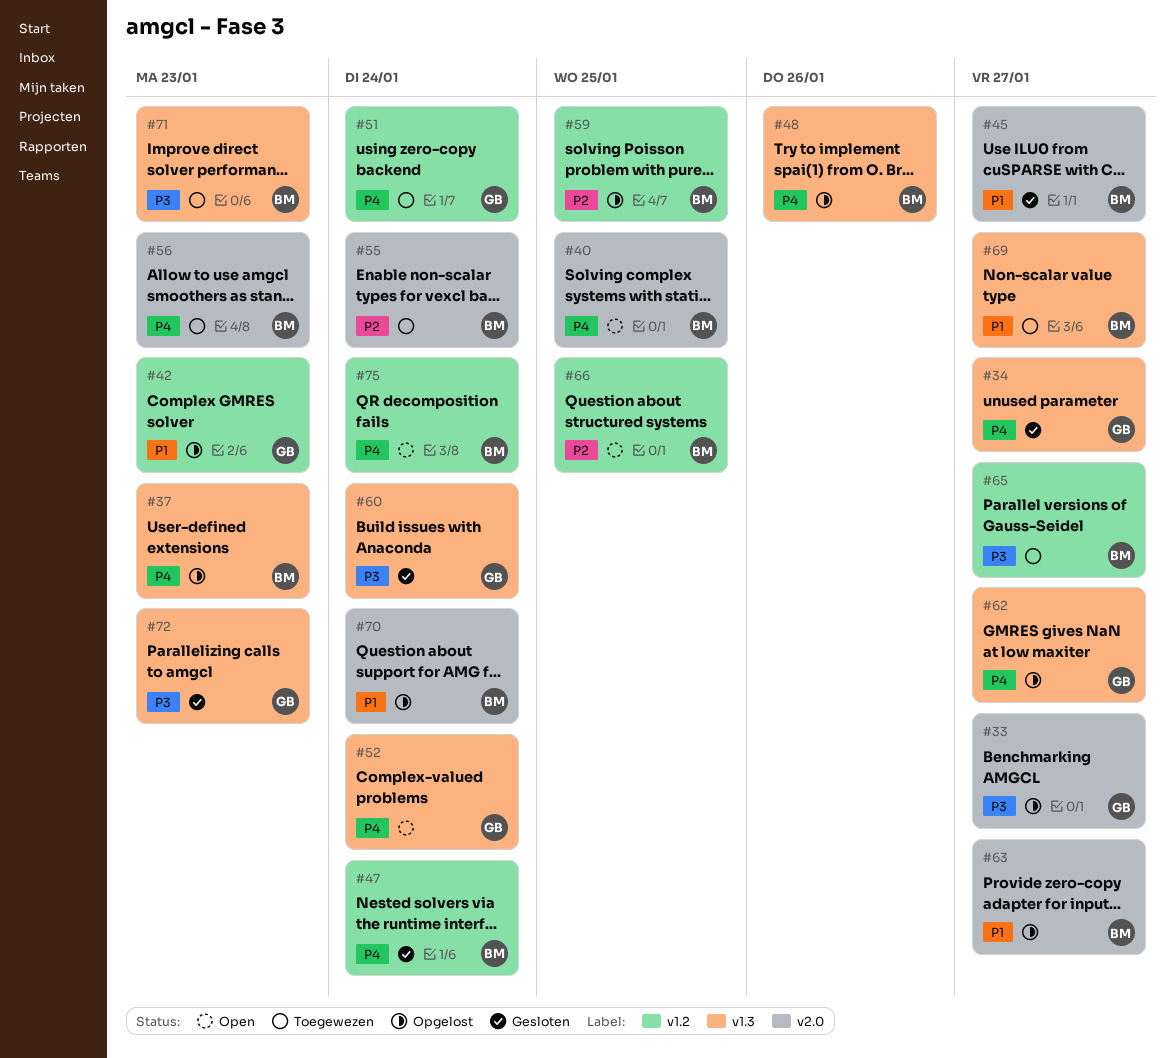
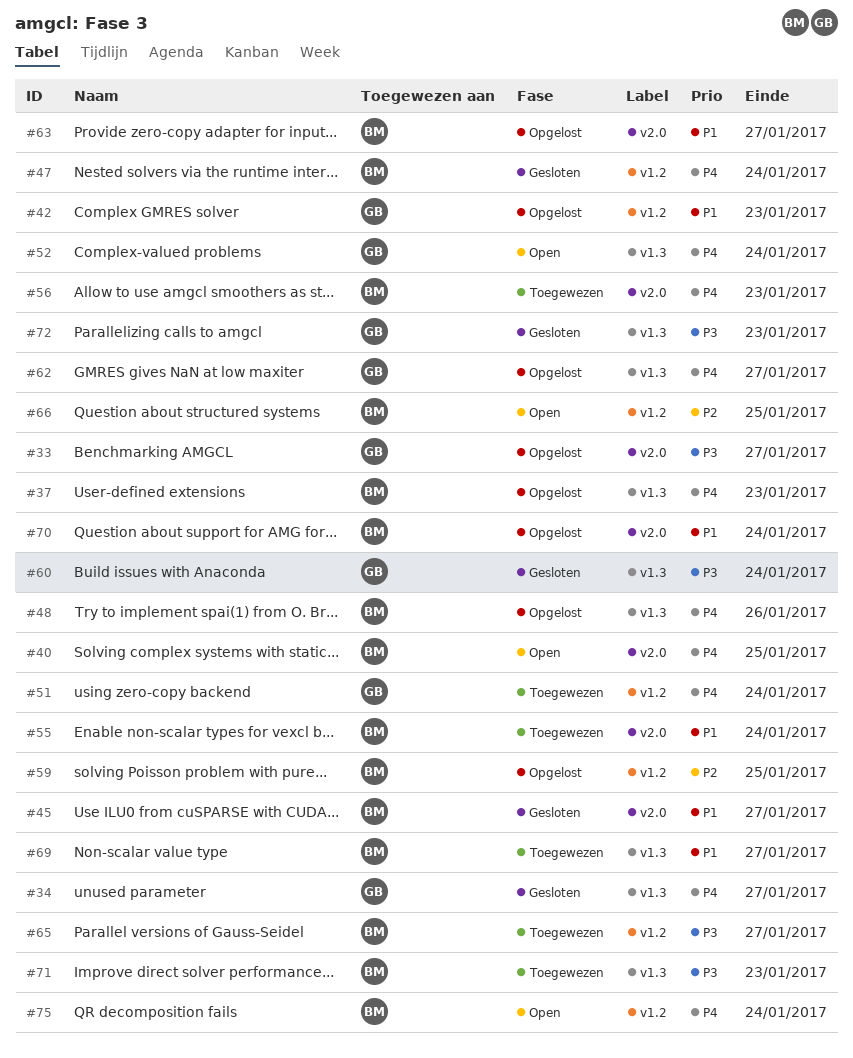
#55, priority: P2 -> P1

